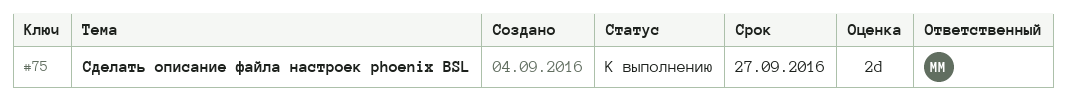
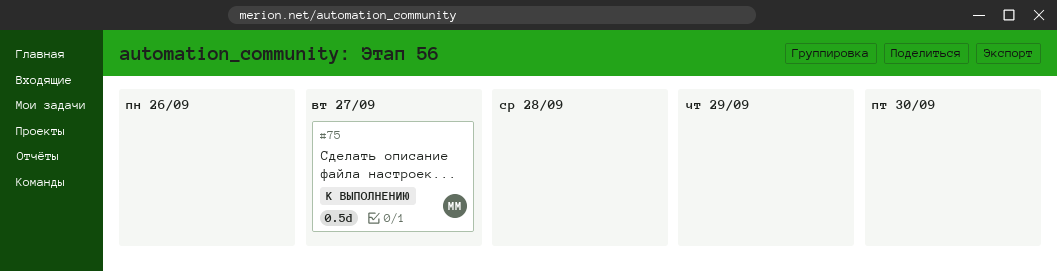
#75, estimate: 2d -> 0.5d

